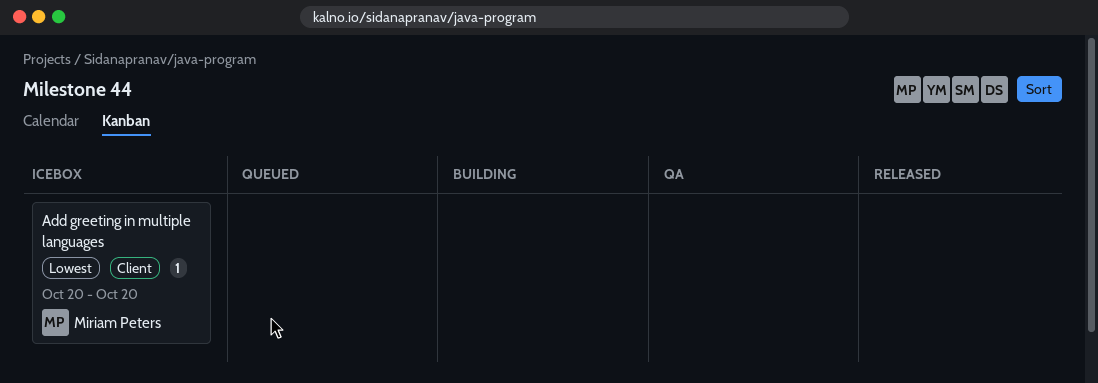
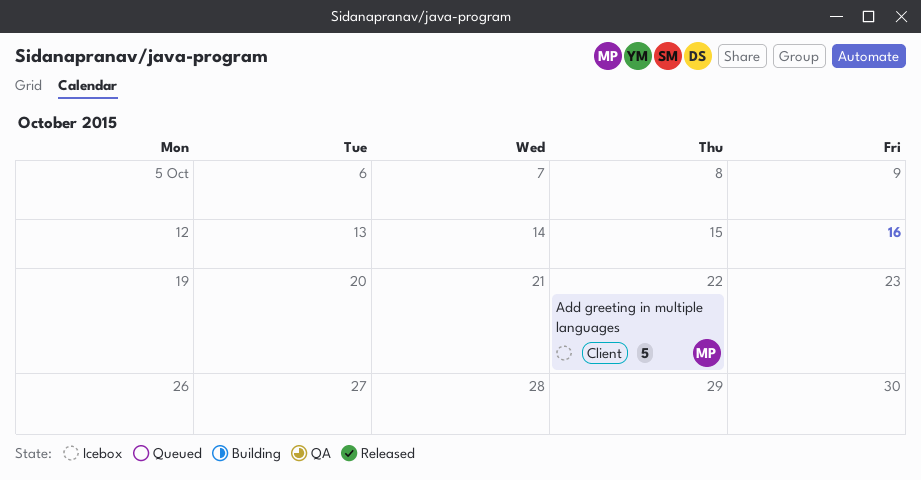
Add greeting in multiple languages, estimate: 1 -> 5
Add greeting in multiple languages, due: Oct 20 -> Oct 22

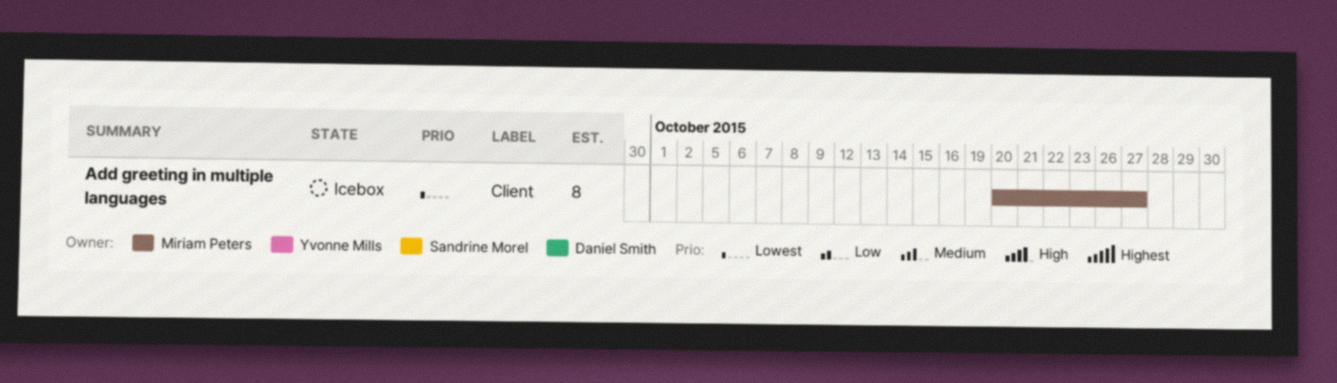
Add greeting in multiple languages, estimate: 5 -> 8
Add greeting in multiple languages, due: Oct 22 -> Oct 27

